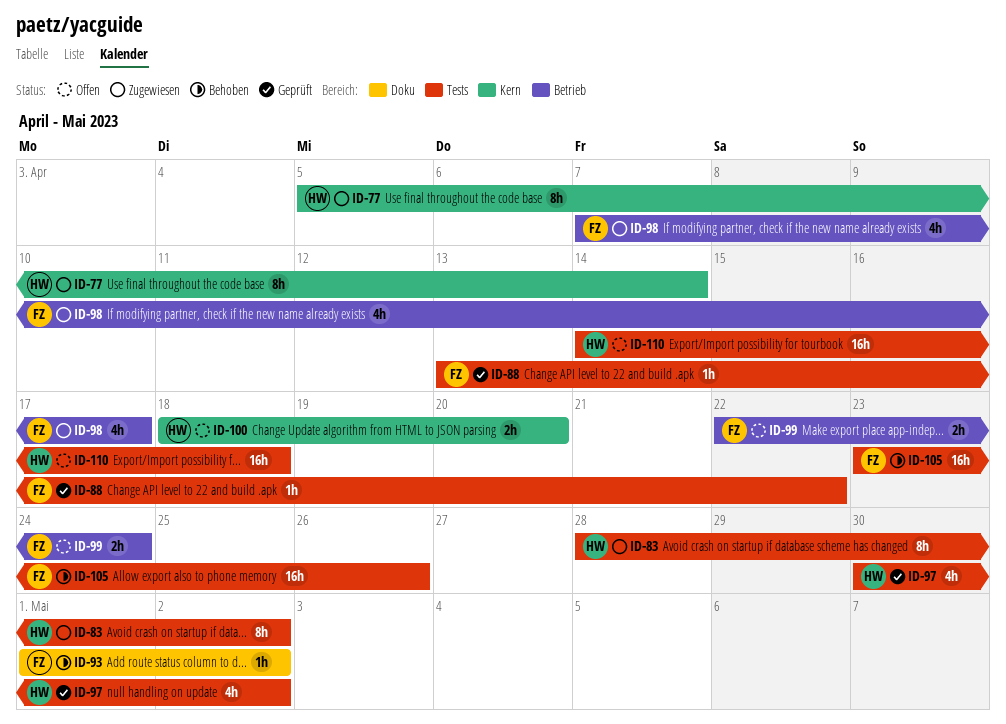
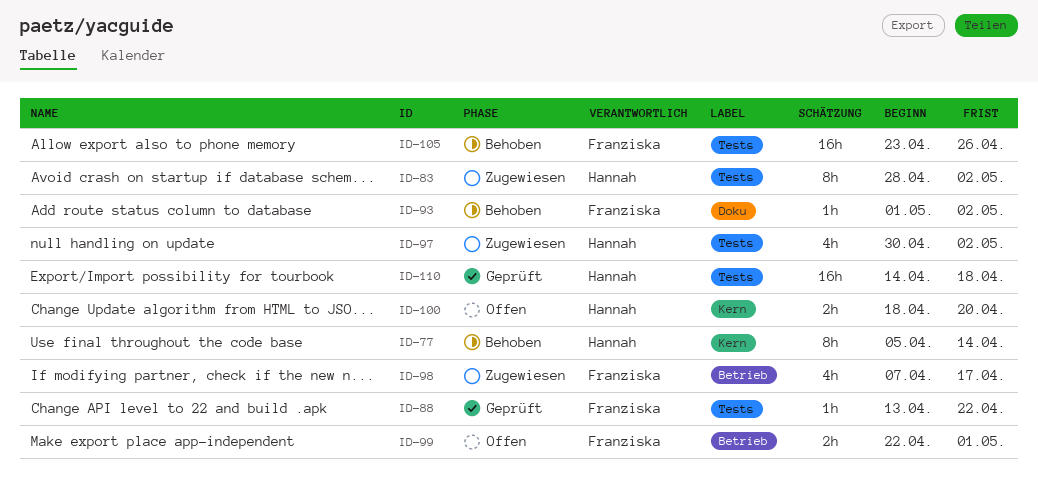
ID-77, status: Zugewiesen -> Behoben
ID-97, status: Geprüft -> Zugewiesen
ID-99, due: Apr 24 -> May 1
ID-110, status: Offen -> Geprüft

